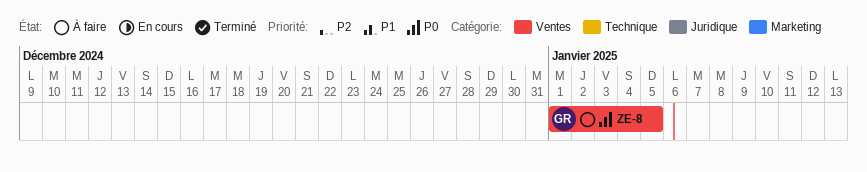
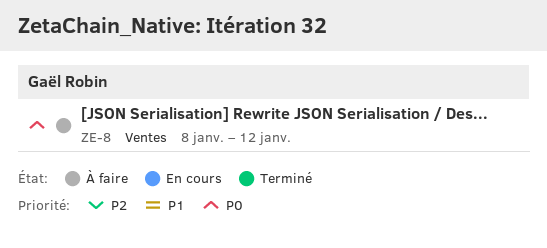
ZE-8, start: Jan 1 -> Jan 8
ZE-8, due: Jan 5 -> Jan 12

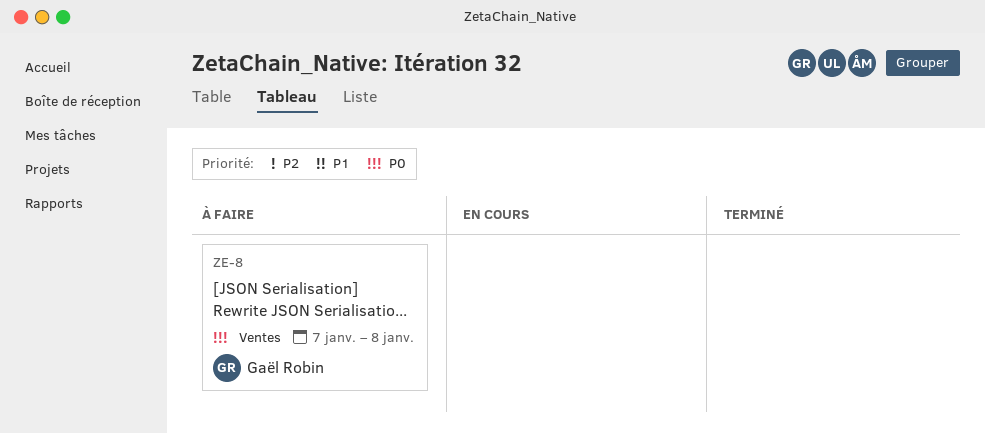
ZE-8, start: Jan 8 -> Jan 7
ZE-8, due: Jan 12 -> Jan 8

